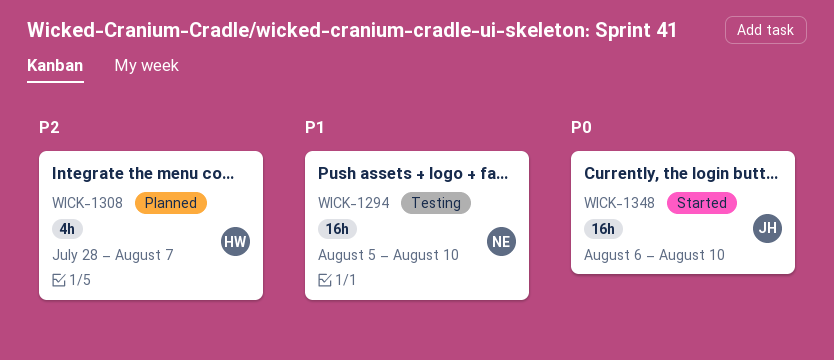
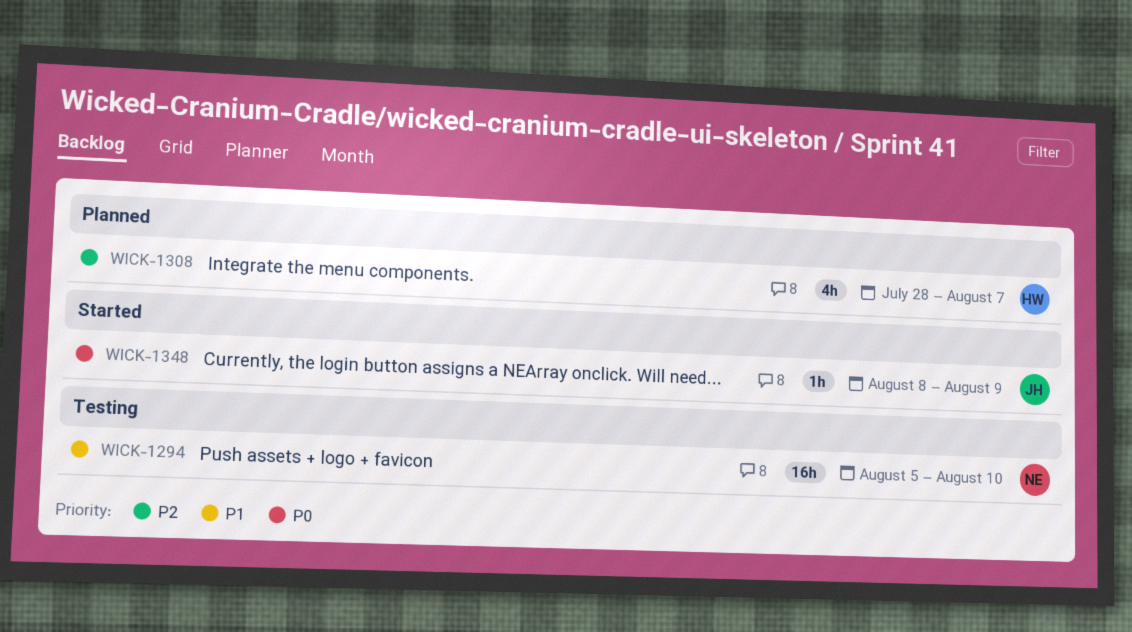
WICK-1348, estimate: 16h -> 1h
WICK-1348, start: Aug 6 -> Aug 8
WICK-1348, due: Aug 10 -> Aug 9

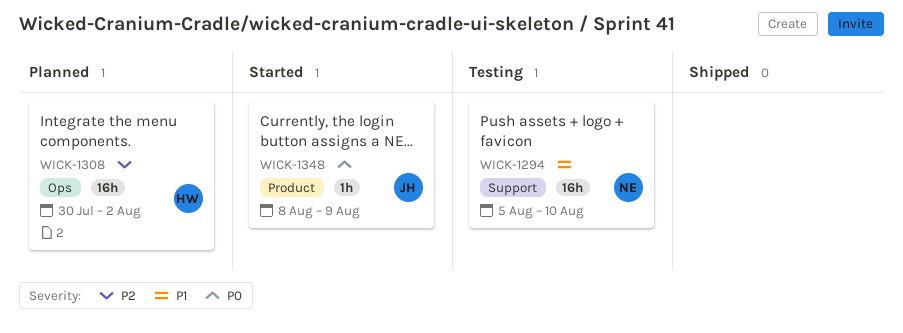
WICK-1308, estimate: 4h -> 16h
WICK-1308, start: Jul 28 -> Jul 30
WICK-1308, due: Aug 7 -> Aug 2

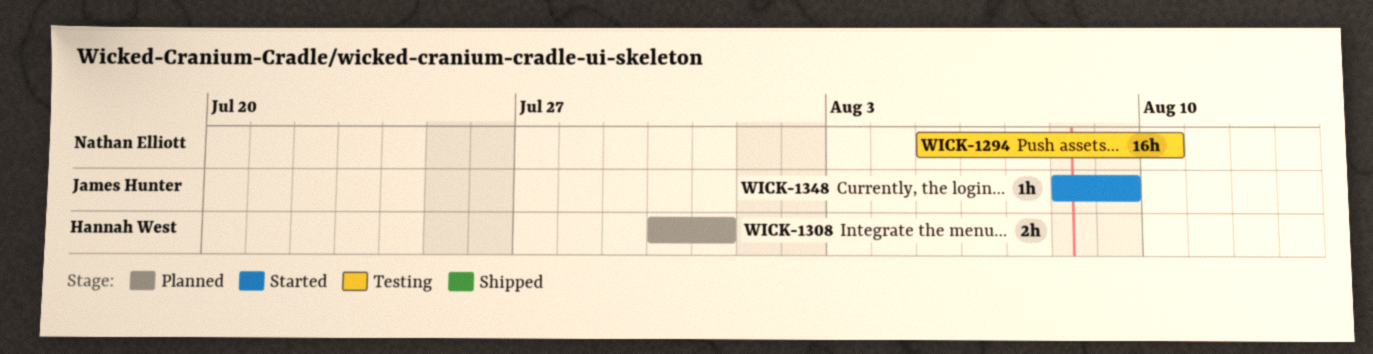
WICK-1308, estimate: 16h -> 2h
WICK-1308, due: Aug 2 -> Jul 31

